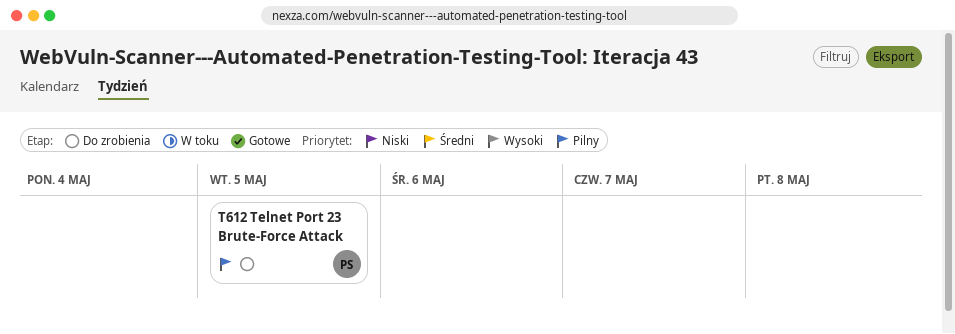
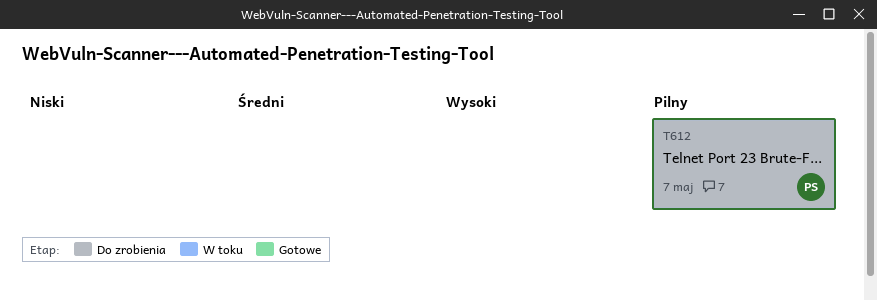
T612, due: May 5 -> May 7

